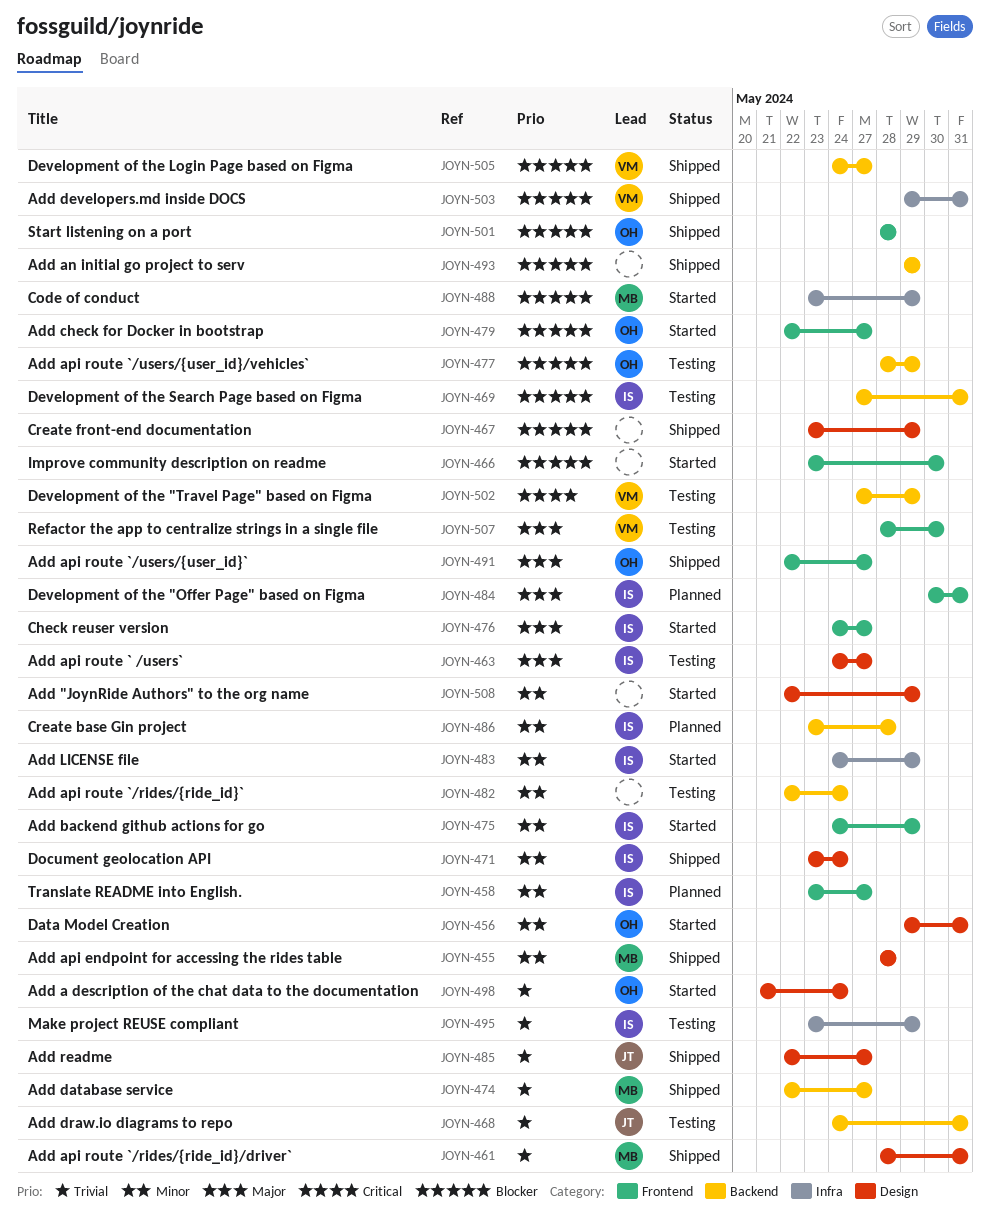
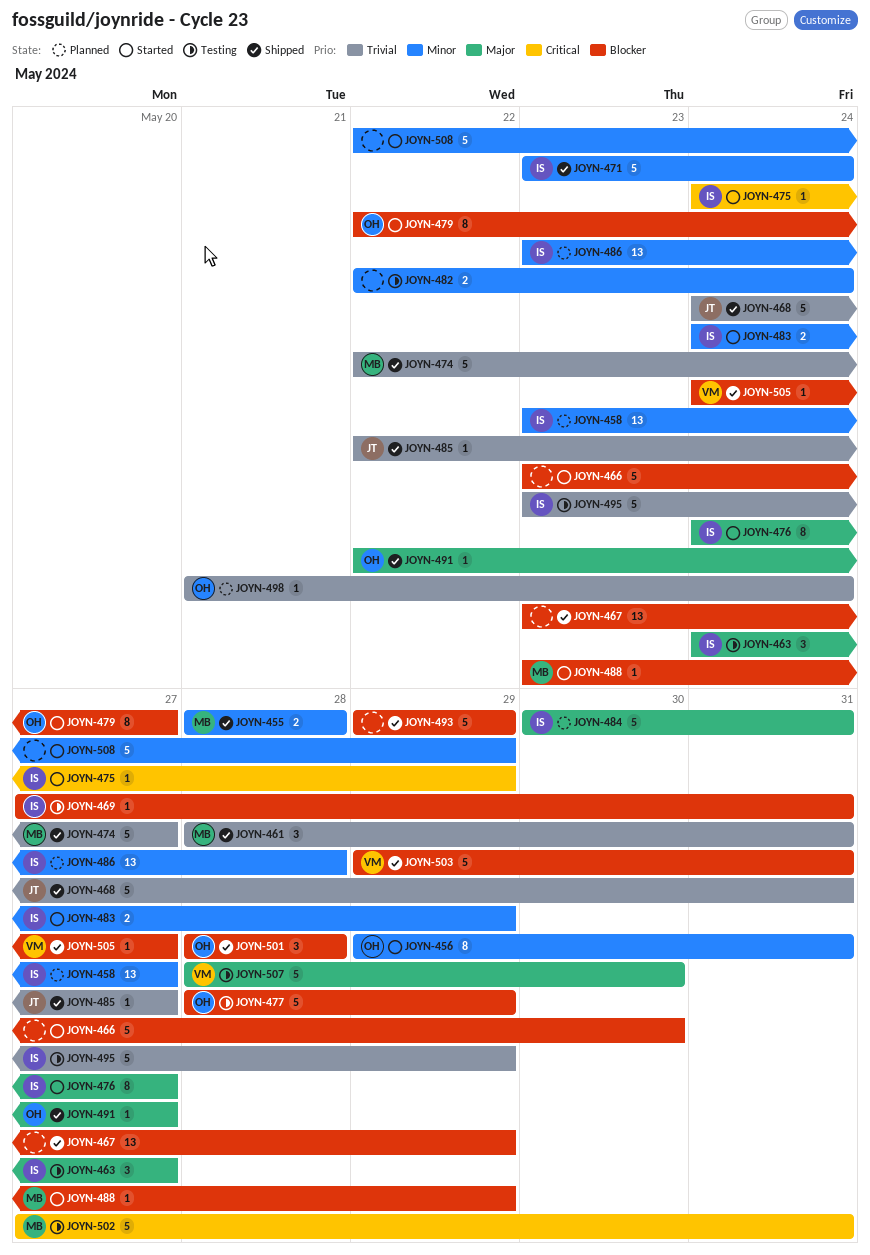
JOYN-468, status: Testing -> Shipped
JOYN-475, priority: Minor -> Critical
JOYN-498, status: Started -> Planned
JOYN-502, owner: VM -> MB
JOYN-502, due: May 29 -> May 31

